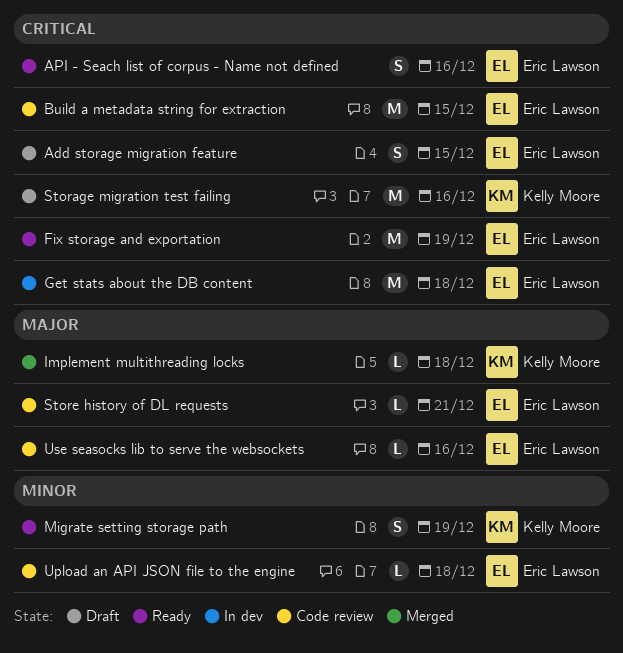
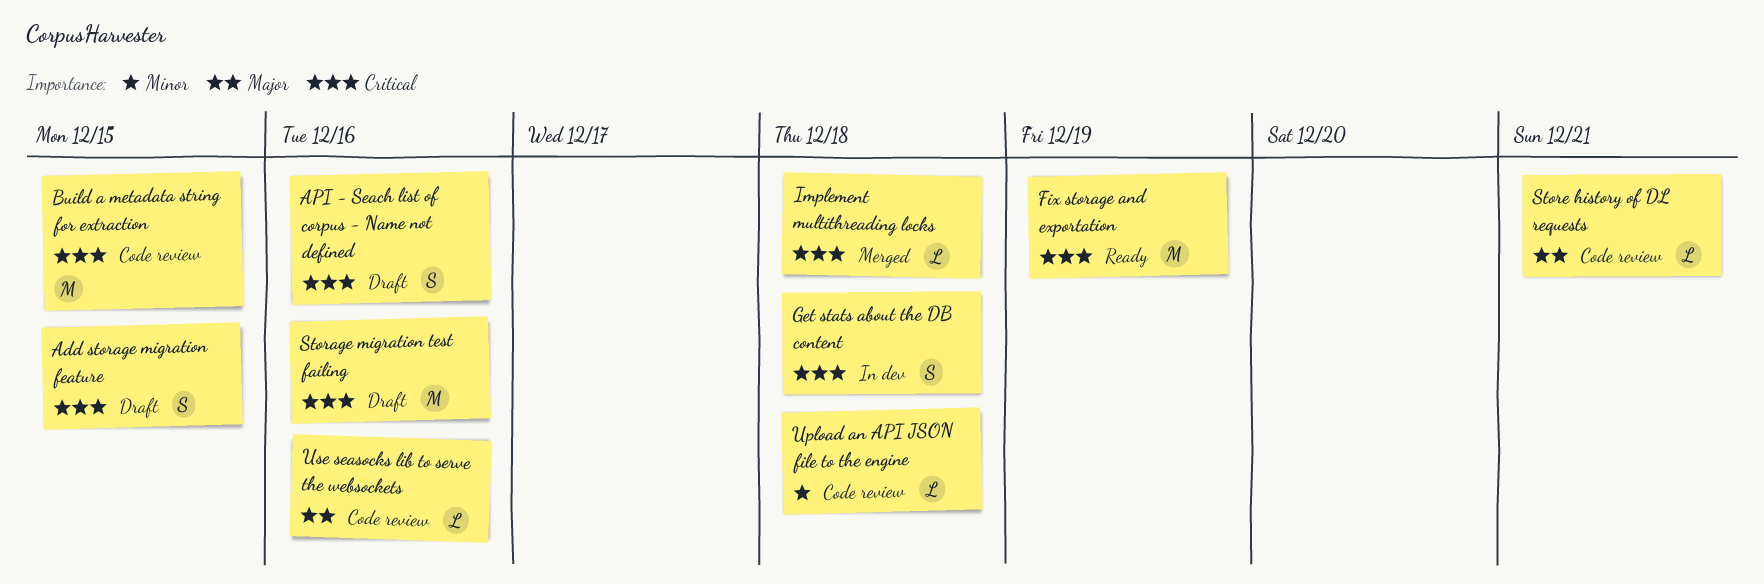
API - Seach list of corpus - Name not defined, status: Ready -> Draft
Get stats about the DB content, estimate: M -> S
Implement multithreading locks, priority: Major -> Critical
Migrate setting storage path: present -> none

